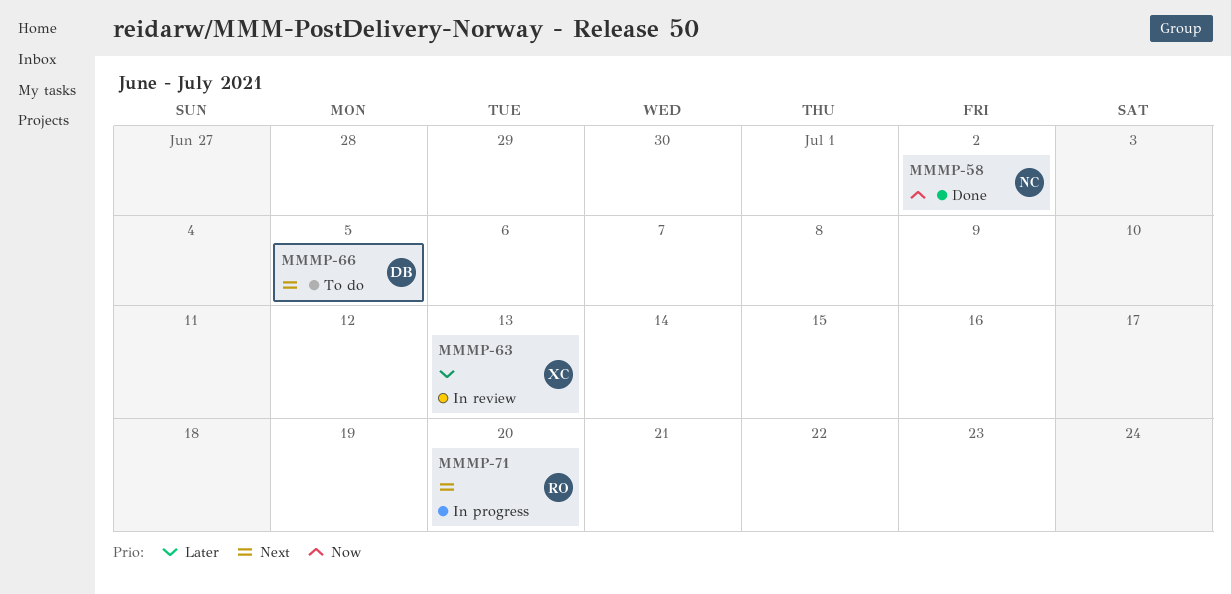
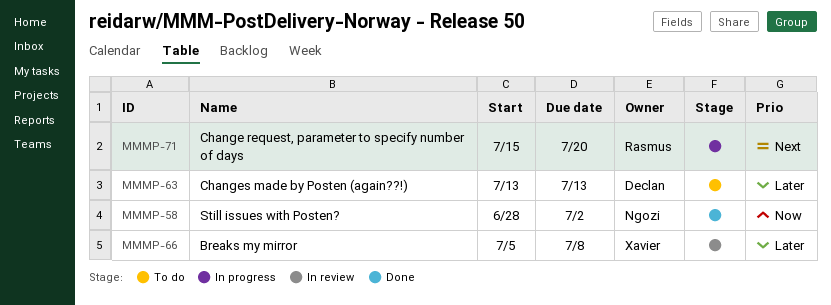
MMMP-63, status: In review -> To do
MMMP-63, owner: Xavier -> Declan
MMMP-66, status: To do -> In review
MMMP-66, owner: Declan -> Xavier
MMMP-66, priority: Next -> Later
MMMP-66, due: Jul 5 -> Jul 8

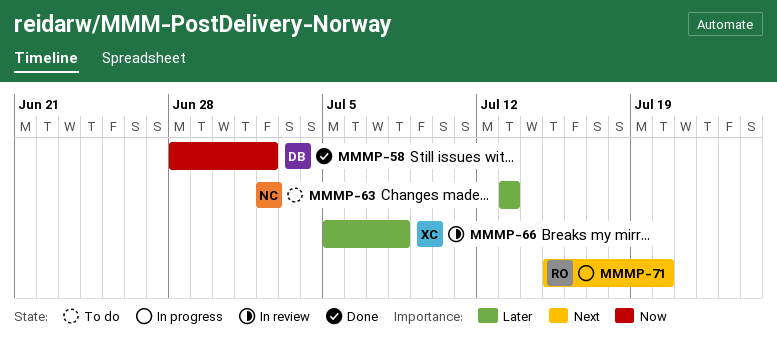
MMMP-58, owner: Ngozi -> Declan
MMMP-63, owner: Declan -> Ngozi

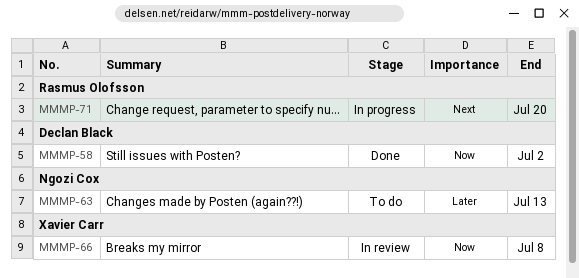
MMMP-66, priority: Later -> Now

